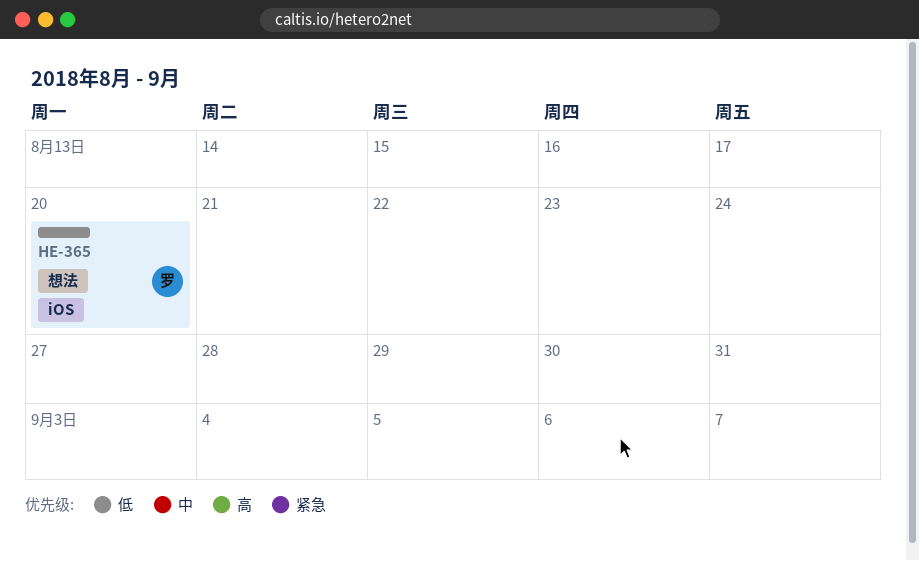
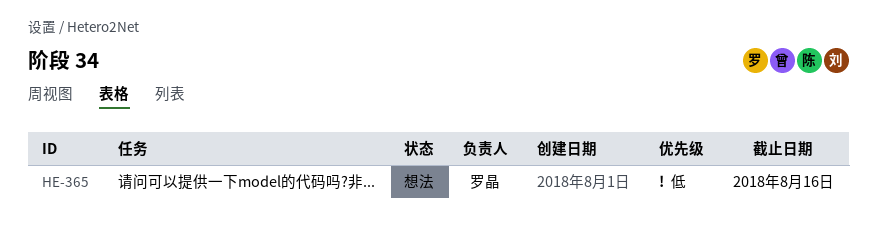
HE-365, due: Aug 20 -> Aug 16

